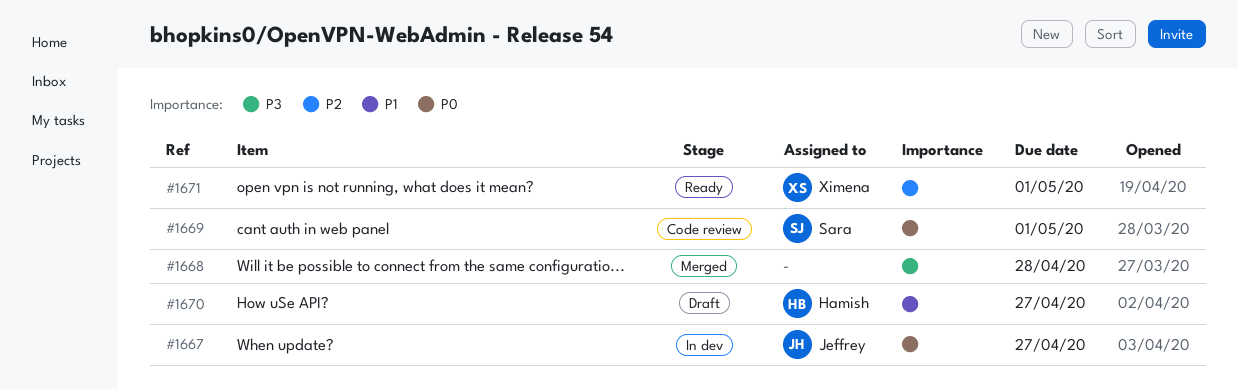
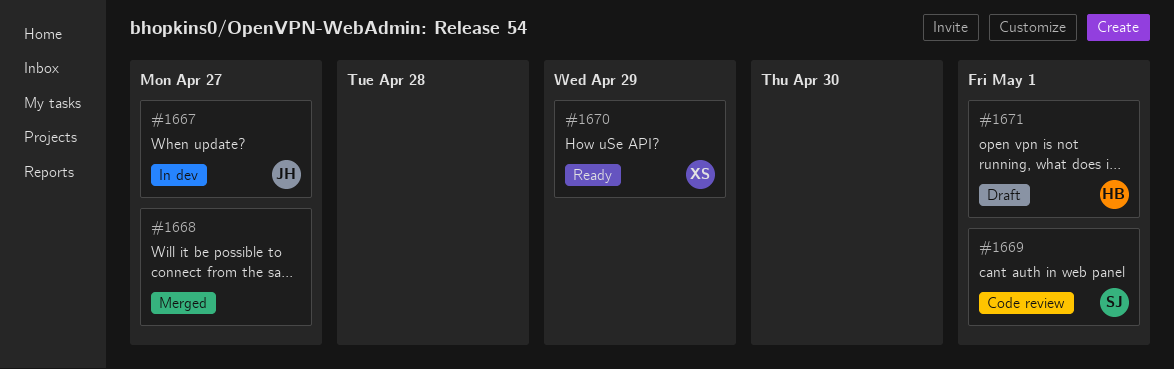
#1668, due: Apr 28 -> Apr 27
#1670, status: Draft -> Ready
#1670, owner: Hamish -> Ximena
#1670, due: Apr 27 -> Apr 29
#1671, status: Ready -> Draft
#1671, owner: Ximena -> Hamish

